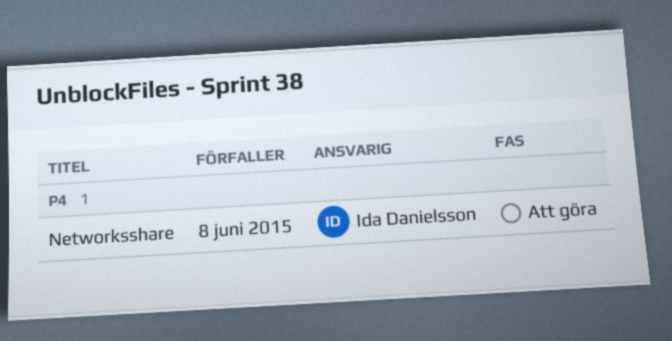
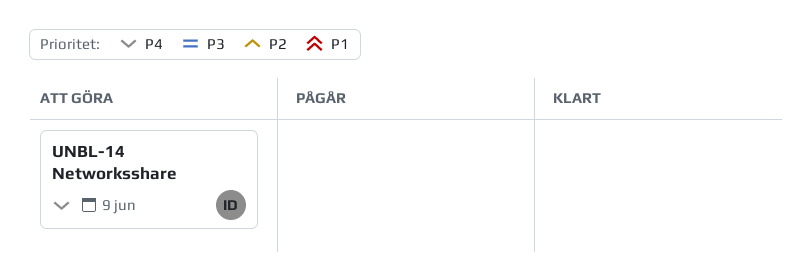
Networksshare, due: Jun 8 -> Jun 9

